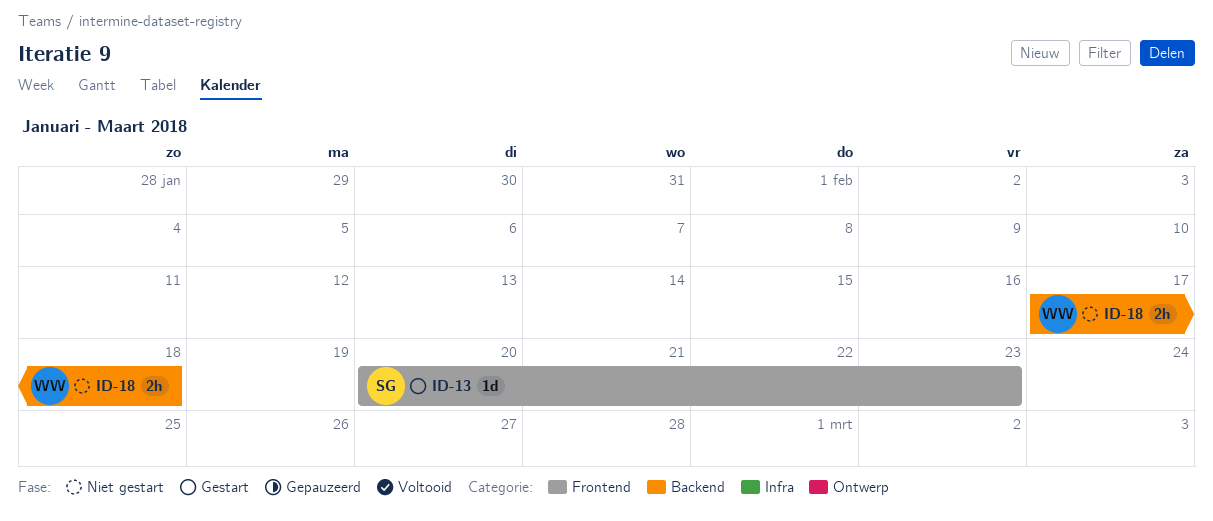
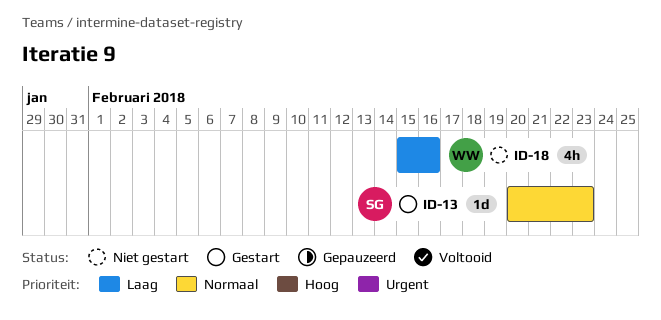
ID-18, estimate: 2h -> 4h
ID-18, start: Feb 17 -> Feb 15
ID-18, due: Feb 18 -> Feb 16

